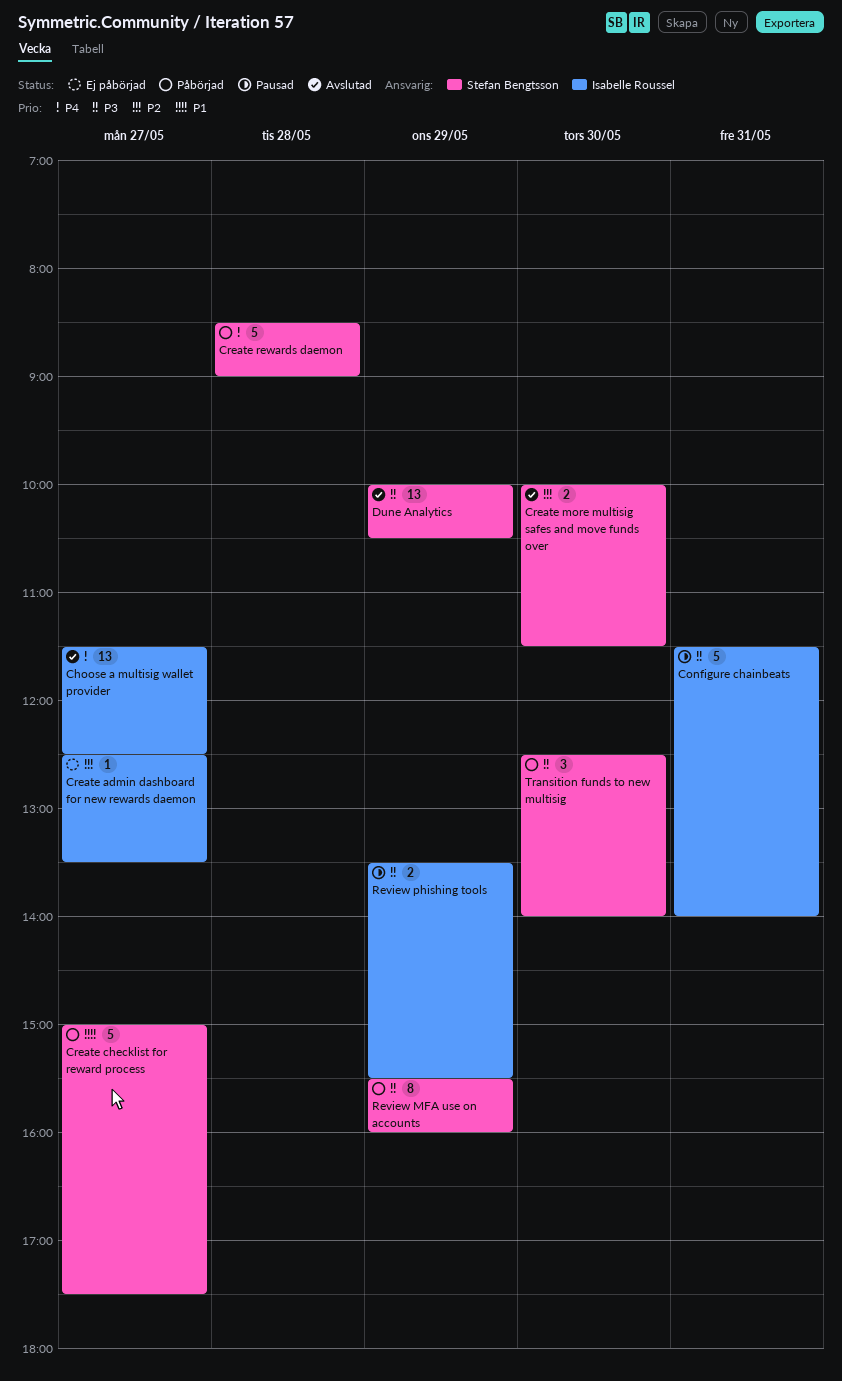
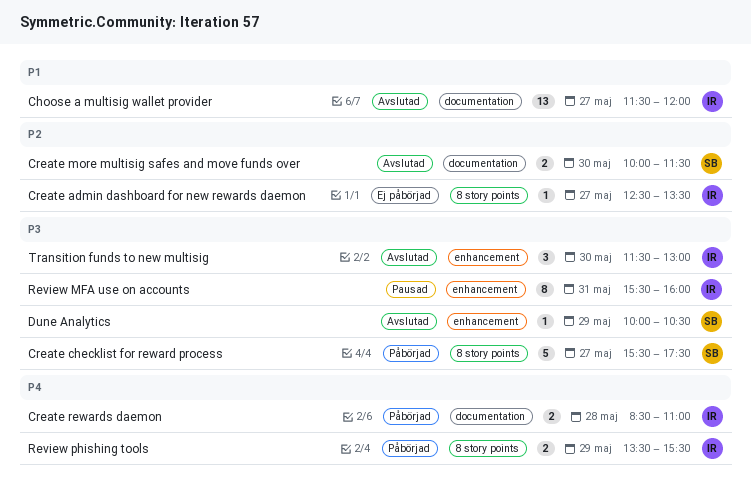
Choose a multisig wallet provider, priority: P4 -> P1
Choose a multisig wallet provider, ends: 12:30 -> 12:00
Configure chainbeats: present -> none
Create checklist for reward process, priority: P1 -> P3
Create checklist for reward process, begins: 15:00 -> 15:30
Create rewards daemon, owner: Stefan Bengtsson -> Isabelle Roussel
Create rewards daemon, estimate: 5 -> 2
Create rewards daemon, ends: 09:00 -> 11:00
Dune Analytics, estimate: 13 -> 1
Review MFA use on accounts, status: Påbörjad -> Pausad
Review MFA use on accounts, owner: Stefan Bengtsson -> Isabelle Roussel
Review MFA use on accounts, day: May 29 -> May 31
Review phishing tools, status: Pausad -> Påbörjad
Review phishing tools, priority: P3 -> P4
Transition funds to new multisig, status: Påbörjad -> Avslutad
Transition funds to new multisig, owner: Stefan Bengtsson -> Isabelle Roussel
Transition funds to new multisig, begins: 12:30 -> 11:30
Transition funds to new multisig, ends: 14:00 -> 13:00

